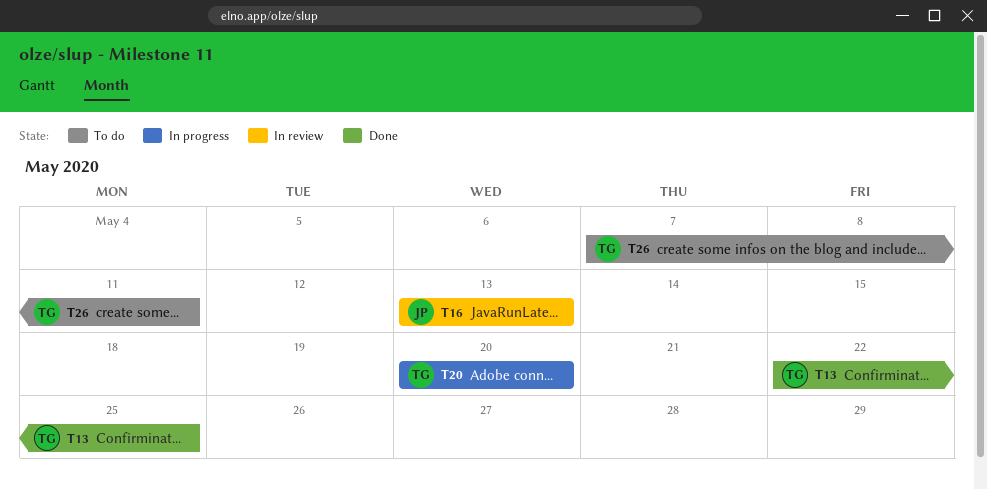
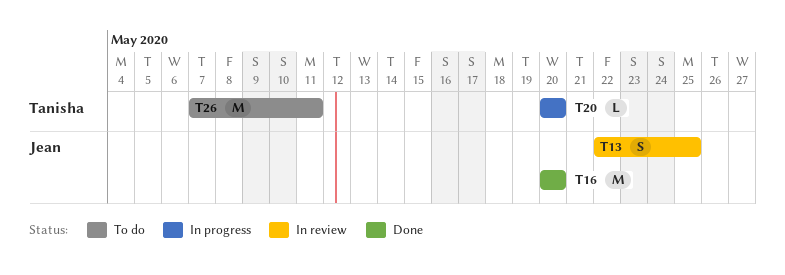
T13, status: Done -> In review
T13, owner: Tanisha -> Jean
T16, status: In review -> Done
T16, start: May 13 -> May 20
T16, due: May 13 -> May 20

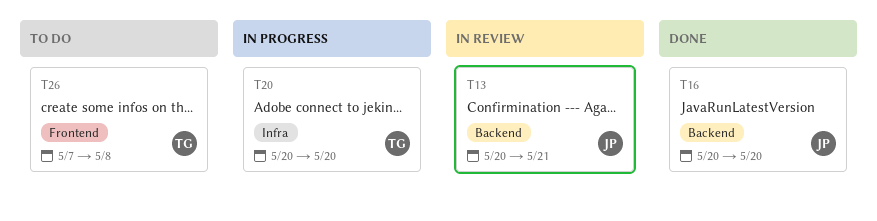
T13, start: May 22 -> May 20
T13, due: May 25 -> May 21
T26, due: May 11 -> May 8

